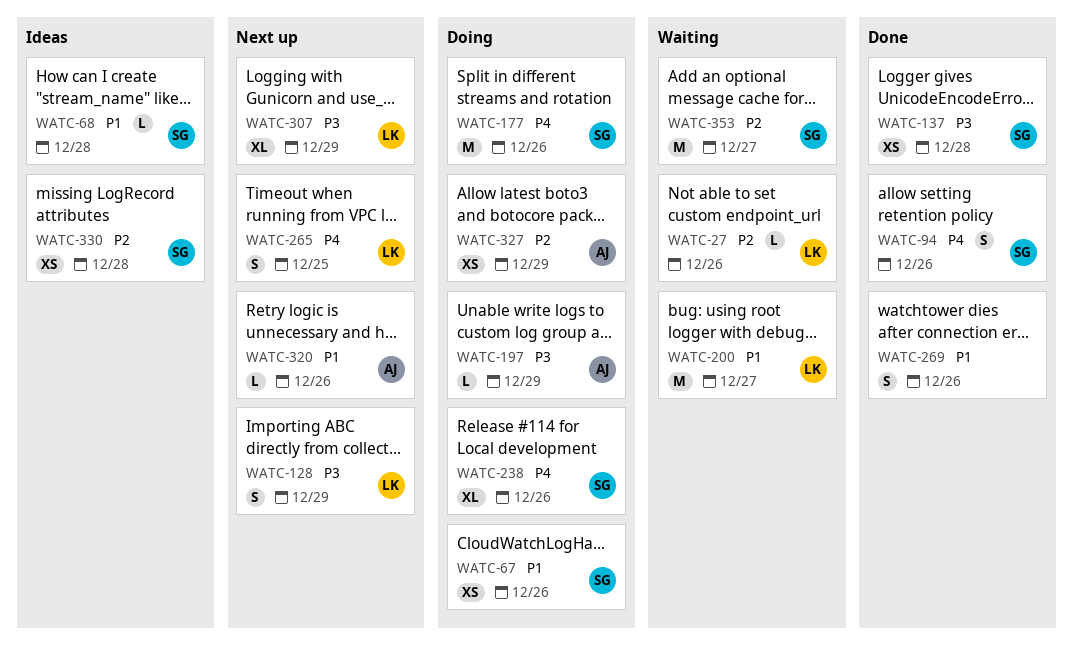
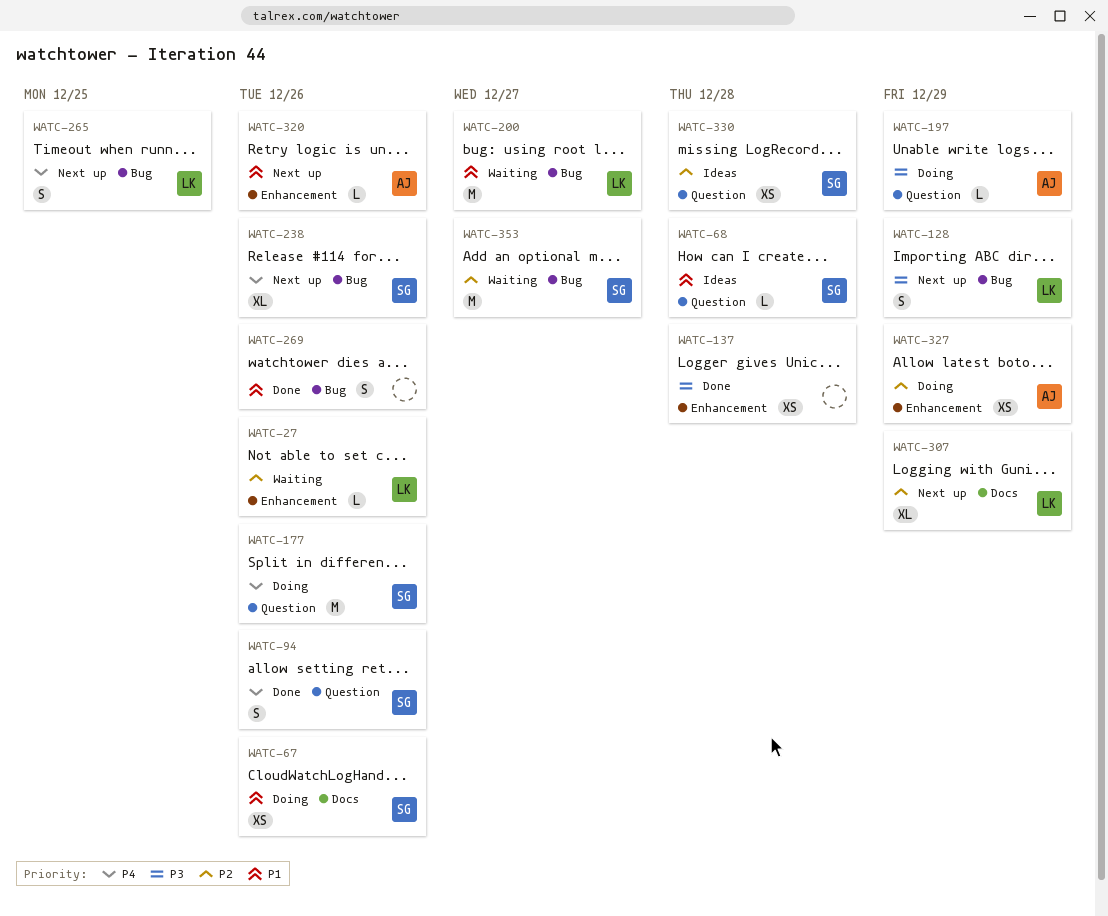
WATC-137, owner: SG -> none
WATC-238, status: Doing -> Next up
WATC-307, priority: P3 -> P2

